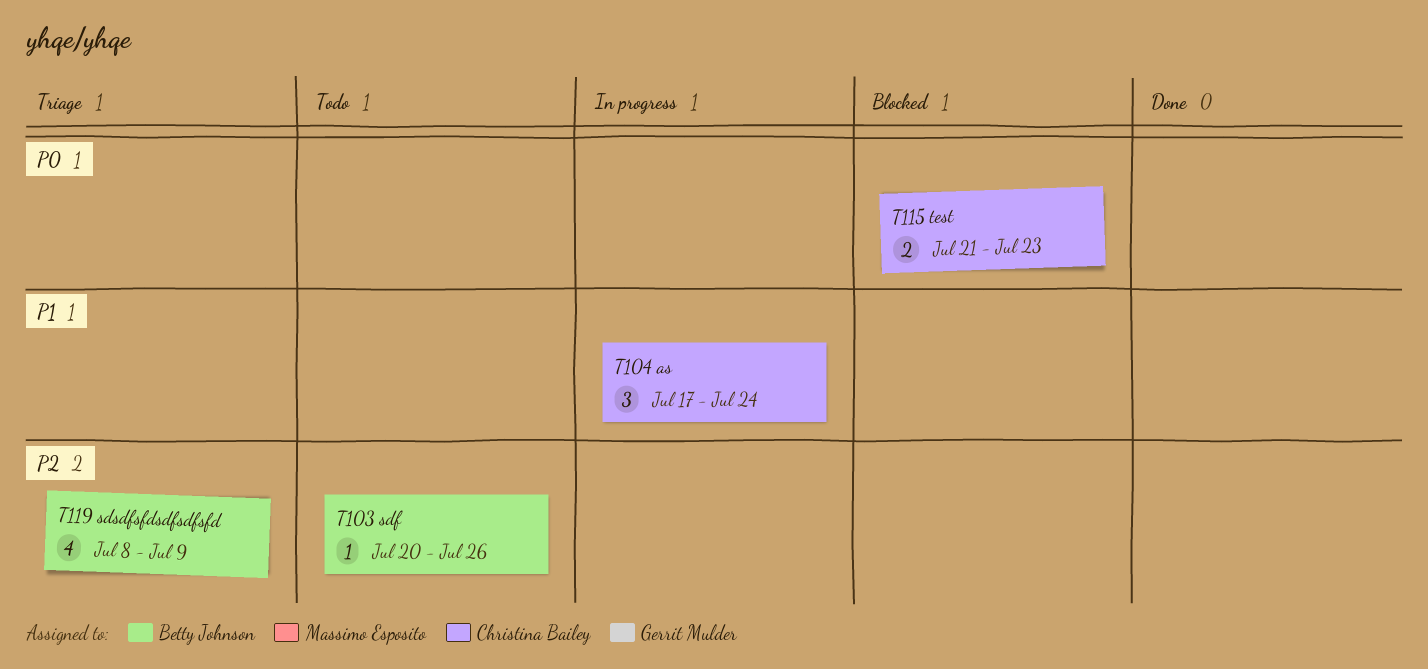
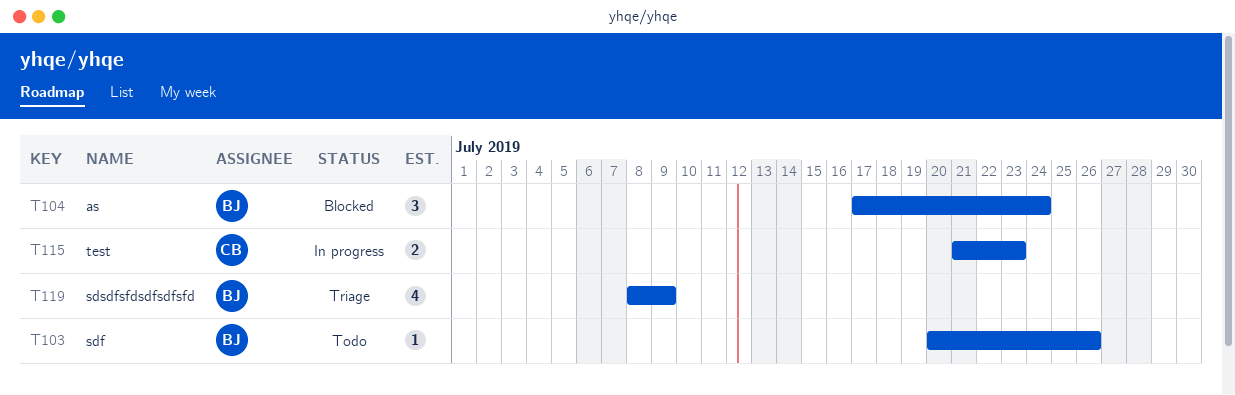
T104, status: In progress -> Blocked
T104, owner: Christina Bailey -> Betty Johnson
T115, status: Blocked -> In progress

